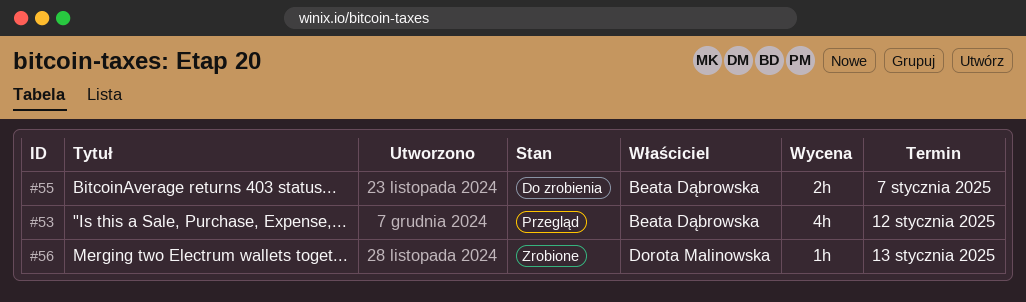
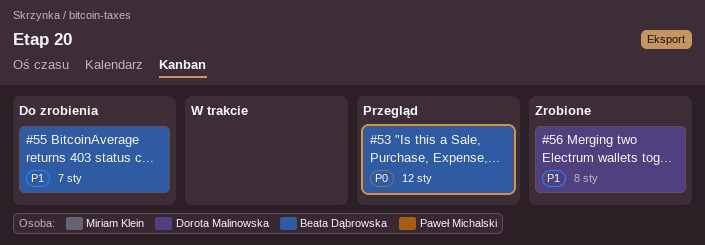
#56, due: Jan 13 -> Jan 8

